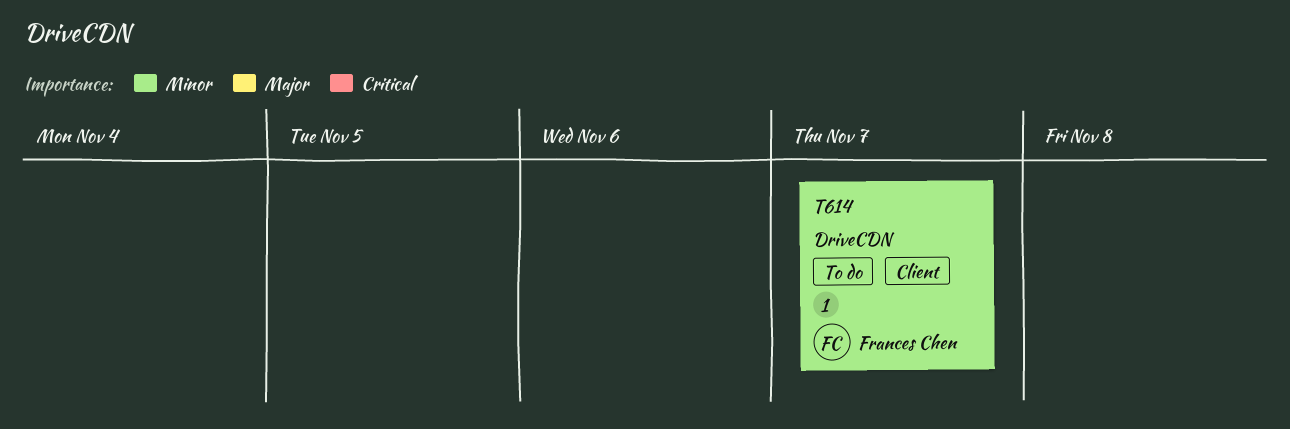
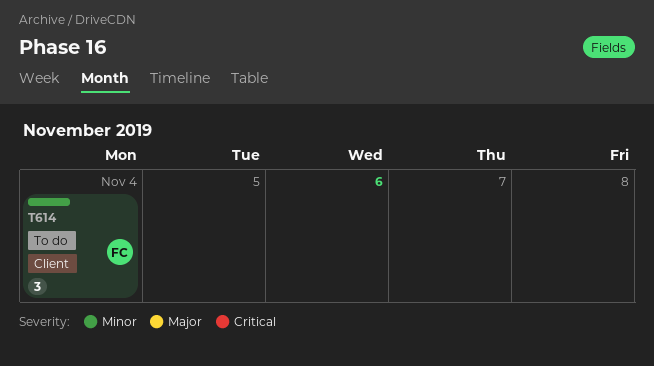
T614, estimate: 1 -> 3
T614, due: Nov 7 -> Nov 4

